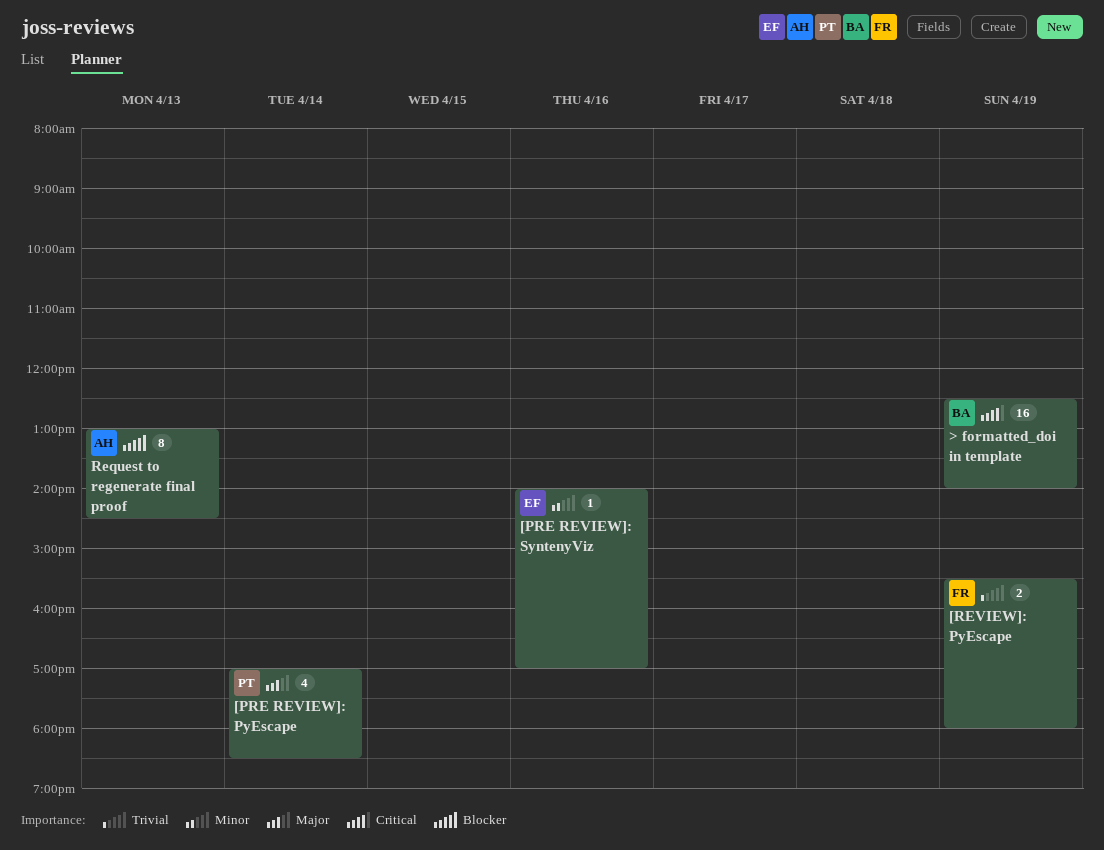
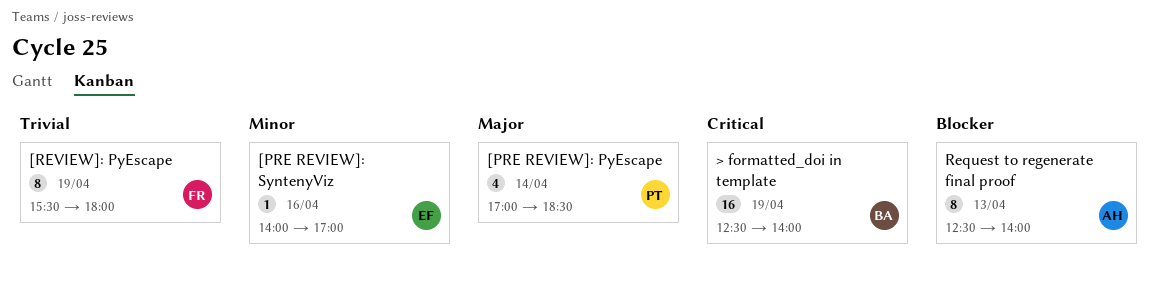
[REVIEW]: PyEscape, estimate: 2 -> 8
Request to regenerate final proof, begins: 13:00 -> 12:30
Request to regenerate final proof, ends: 14:30 -> 14:00

